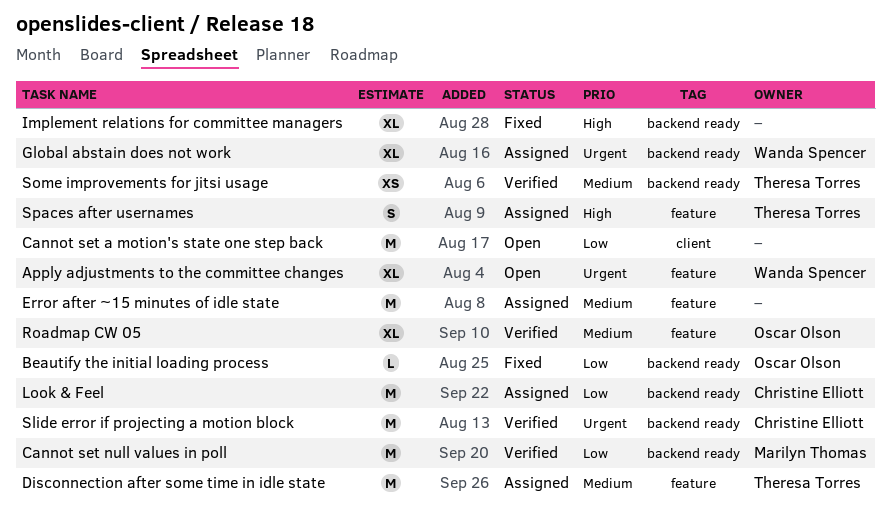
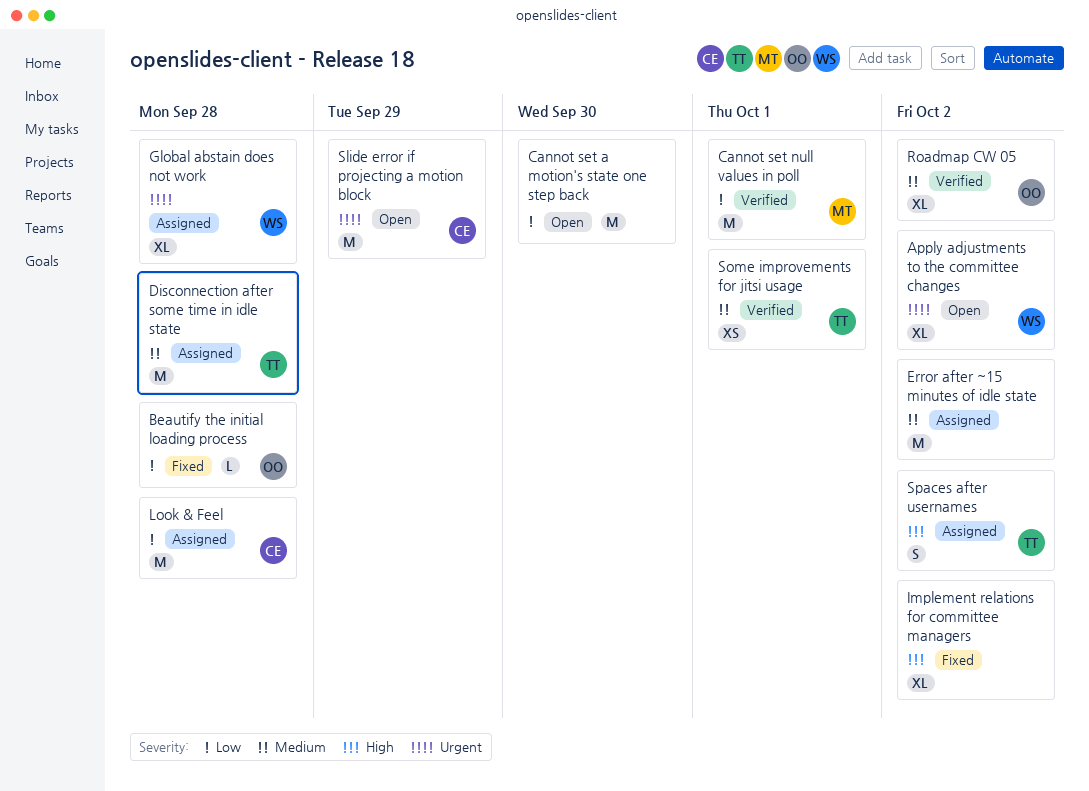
Slide error if projecting a motion block, status: Verified -> Open

